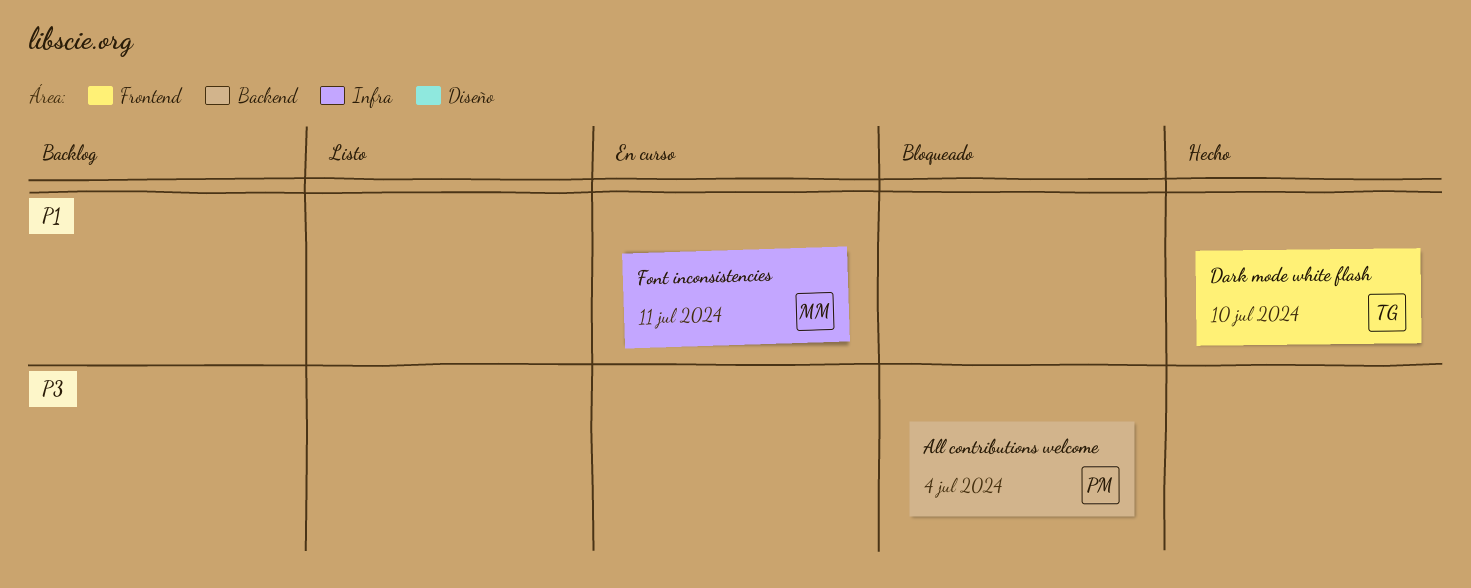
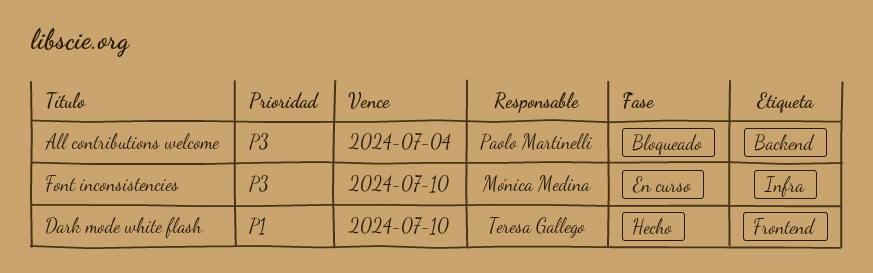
Font inconsistencies, priority: P1 -> P3
Font inconsistencies, due: Jul 11 -> Jul 10

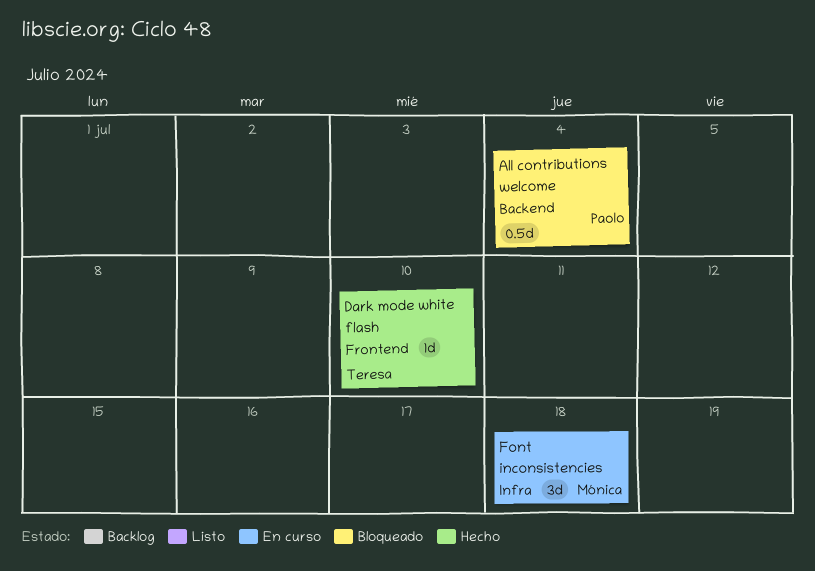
Font inconsistencies, due: Jul 10 -> Jul 18

